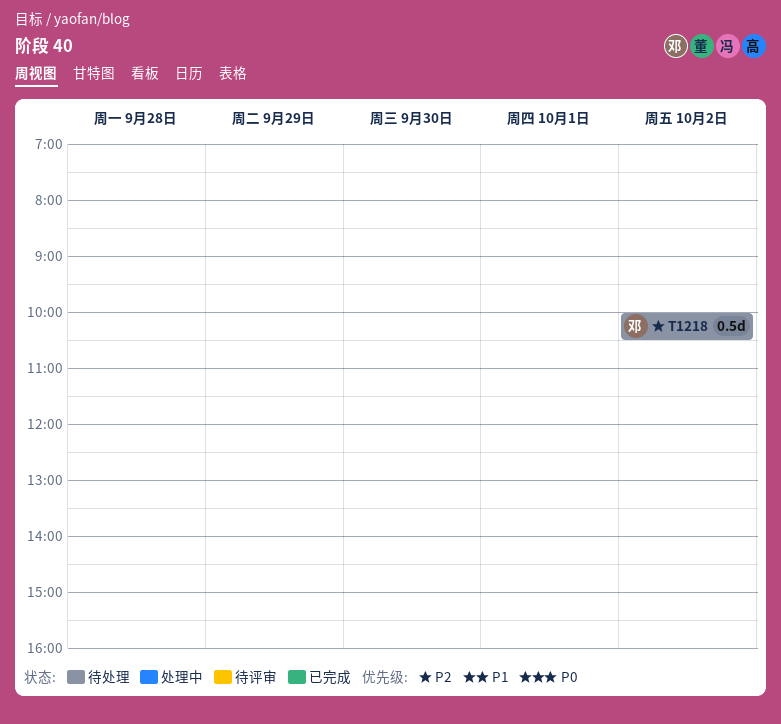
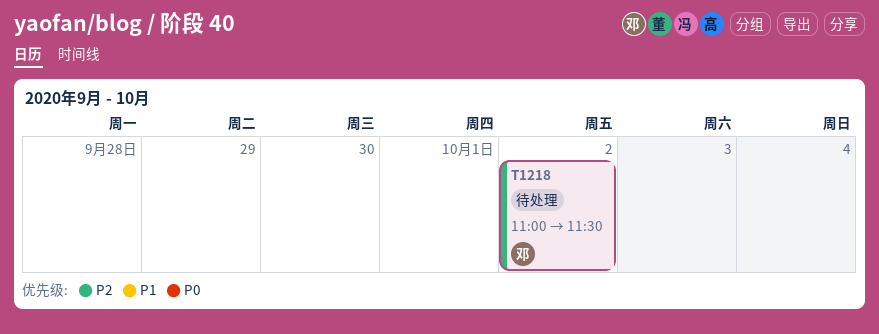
T1218, begins: 10:00 -> 11:00
T1218, ends: 10:30 -> 11:30

